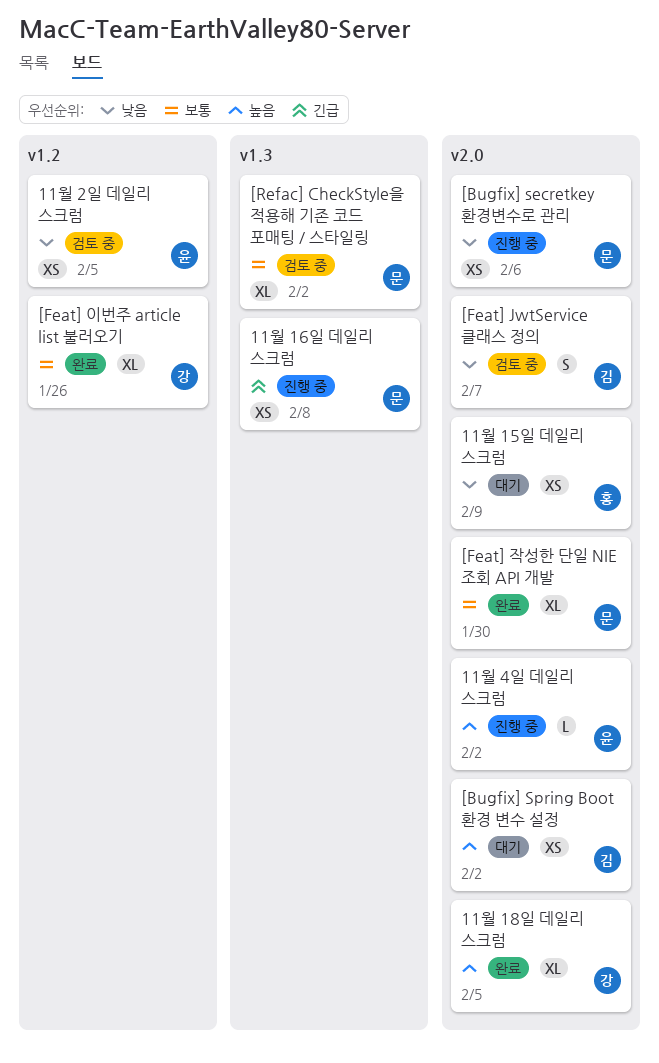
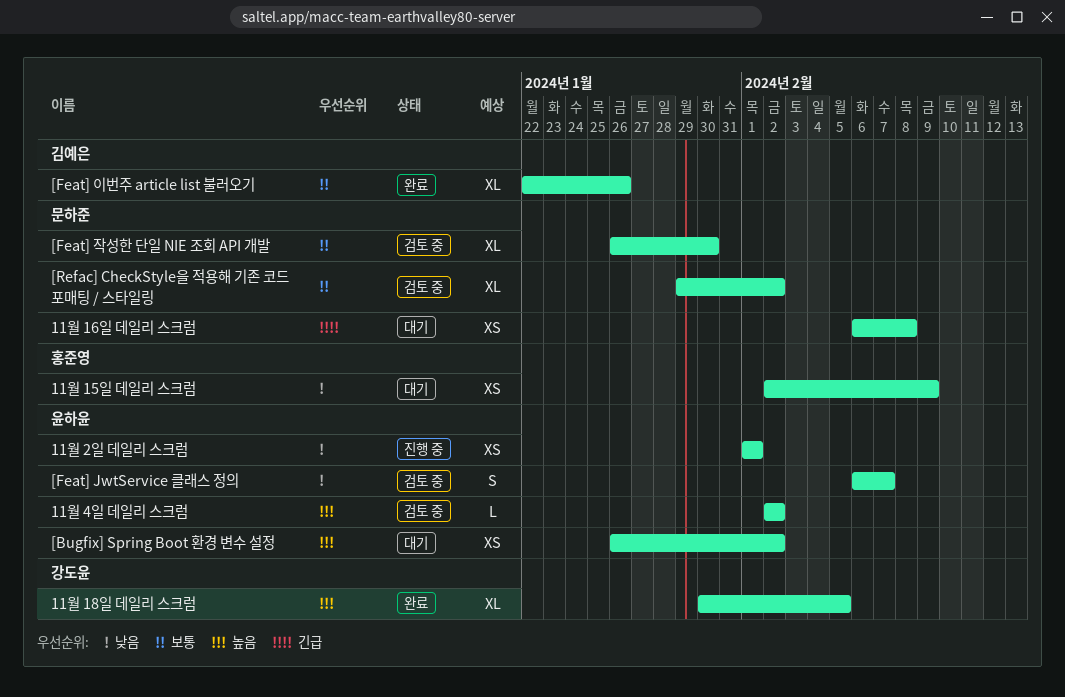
11월 16일 데일리 스크럼, status: 진행 중 -> 대기
11월 2일 데일리 스크럼, status: 검토 중 -> 진행 중
11월 2일 데일리 스크럼, due: Feb 5 -> Feb 1
11월 4일 데일리 스크럼, status: 진행 중 -> 검토 중
[Bugfix] secretkey 환경변수로 관리: present -> none
[Bugfix] Spring Boot 환경 변수 설정, owner: 김예은 -> 윤하윤
[Feat] JwtService 클래스 정의, owner: 김예은 -> 윤하윤
[Feat] 이번주 article list 불러오기, owner: 강도윤 -> 김예은
[Feat] 작성한 단일 NIE 조회 API 개발, status: 완료 -> 검토 중

